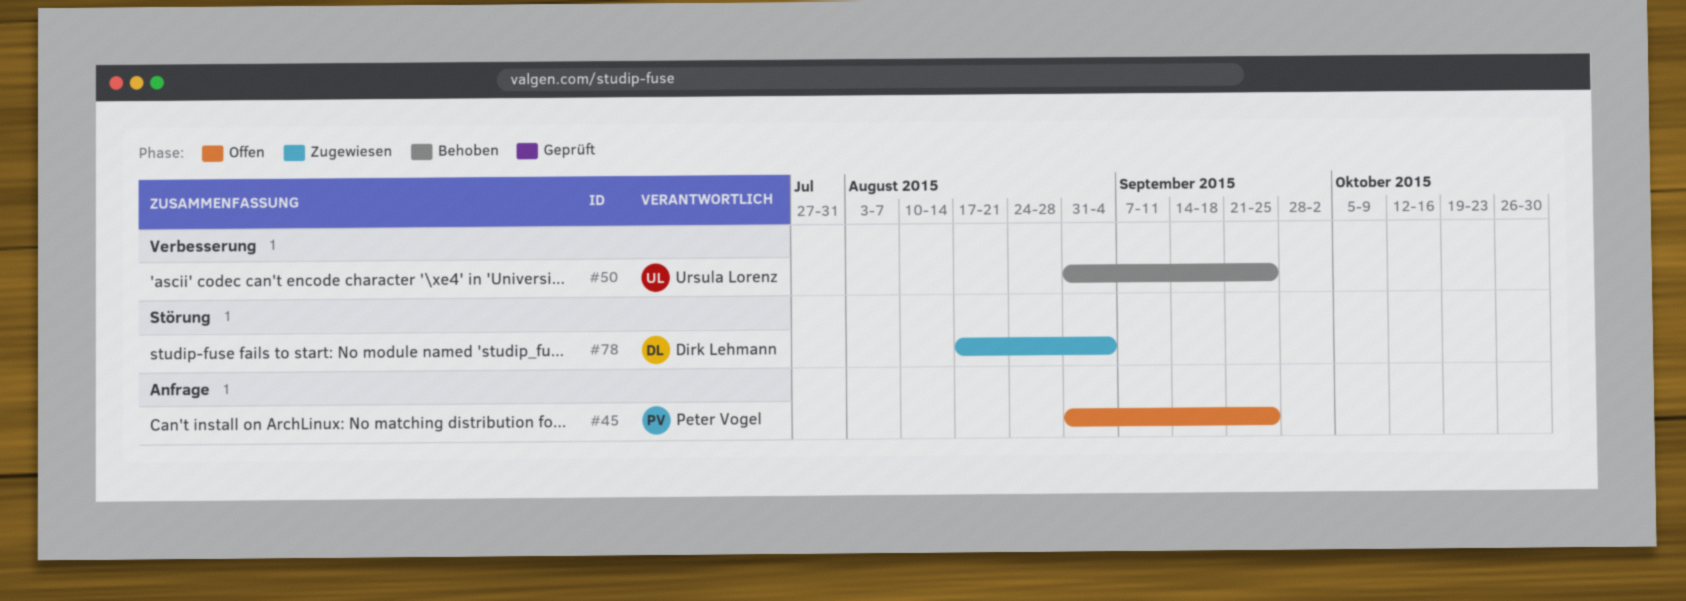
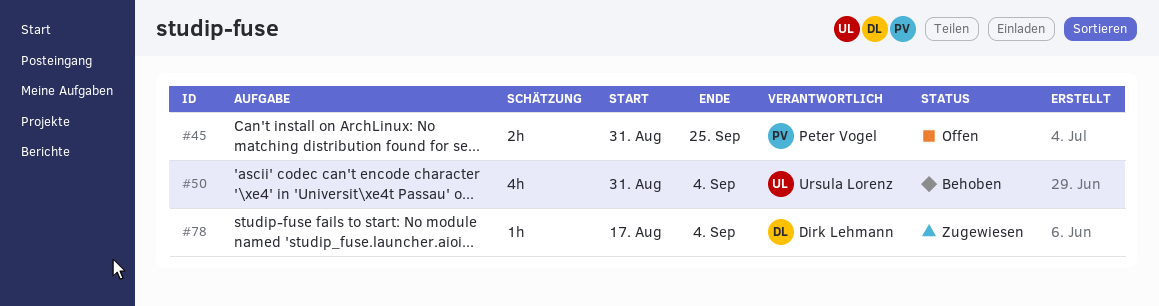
#50, due: Sep 25 -> Sep 4

